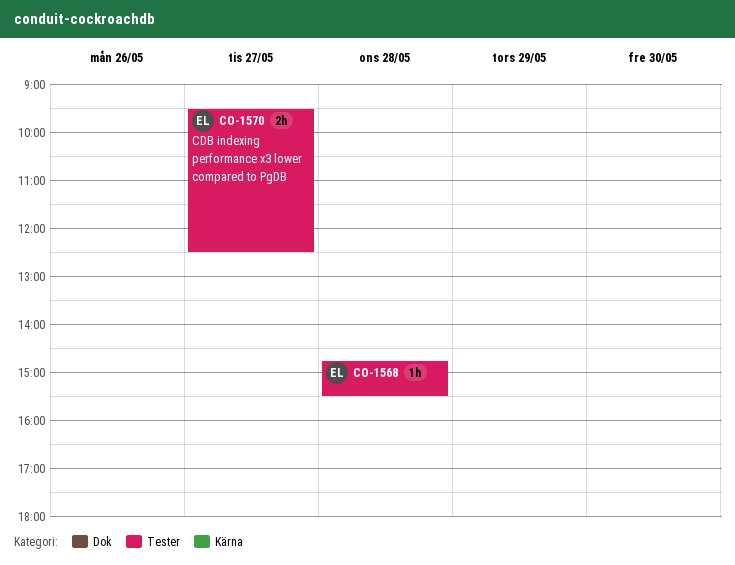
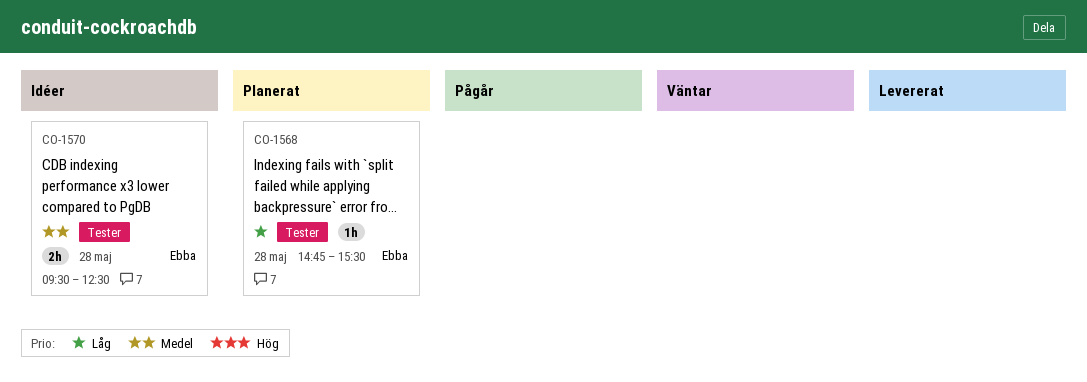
CO-1570, day: May 27 -> May 28

